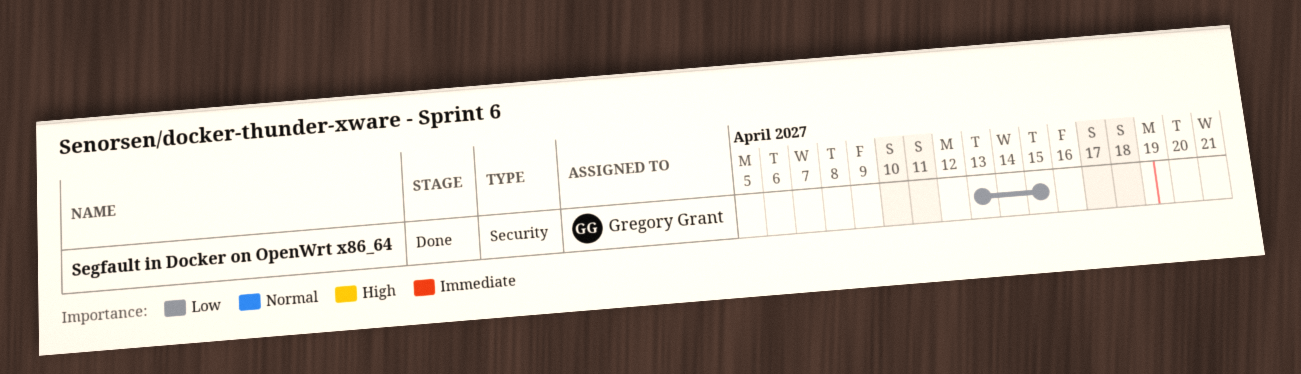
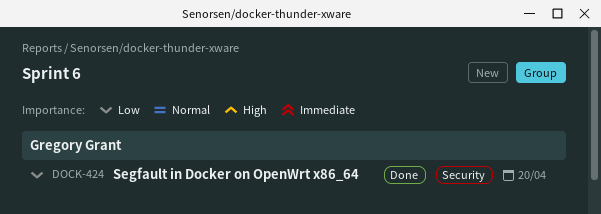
Segfault in Docker on OpenWrt x86_64, due: Apr 15 -> Apr 20

